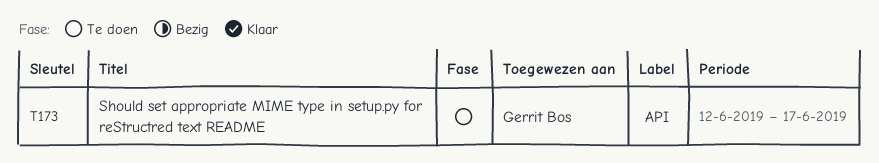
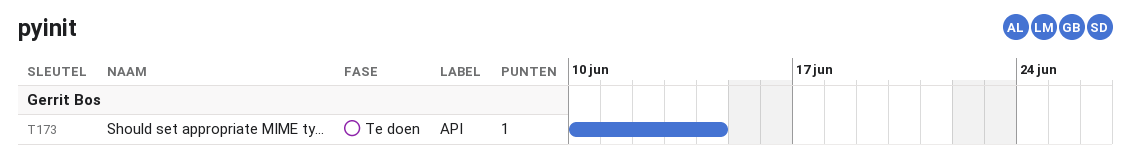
T173, start: Jun 12 -> Jun 10
T173, due: Jun 17 -> Jun 14

